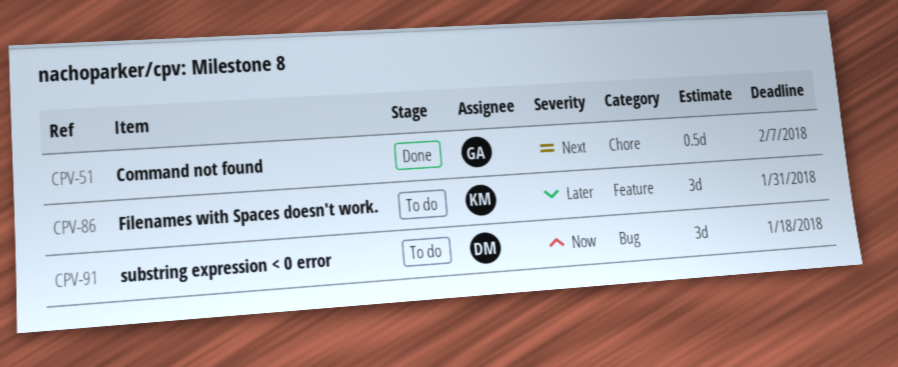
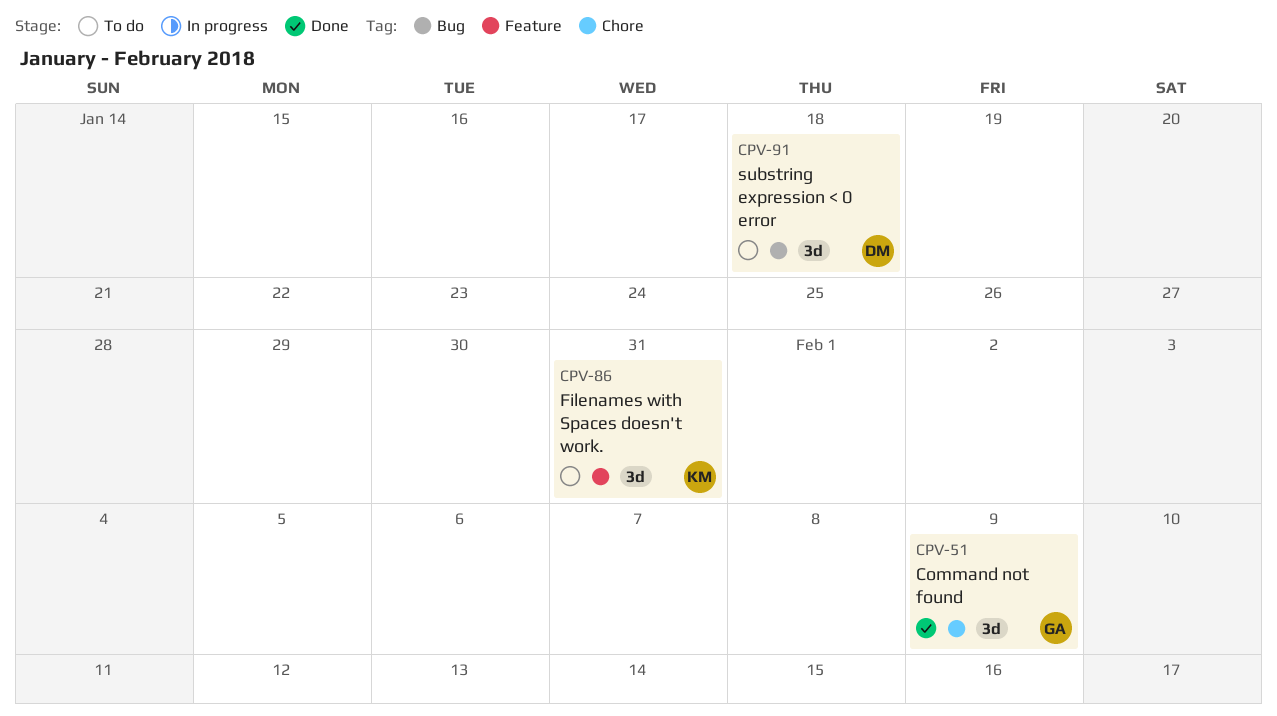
CPV-51, estimate: 0.5d -> 3d
CPV-51, due: Feb 7 -> Feb 9

